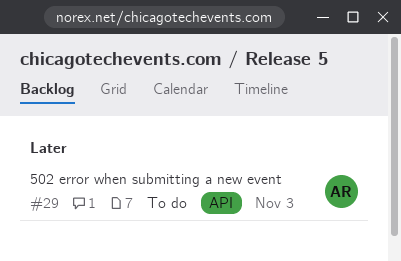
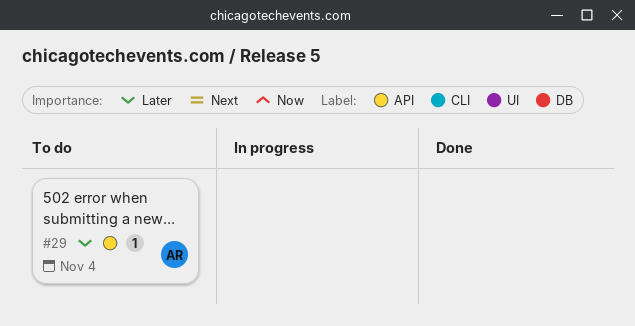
#29, due: Nov 3 -> Nov 4

